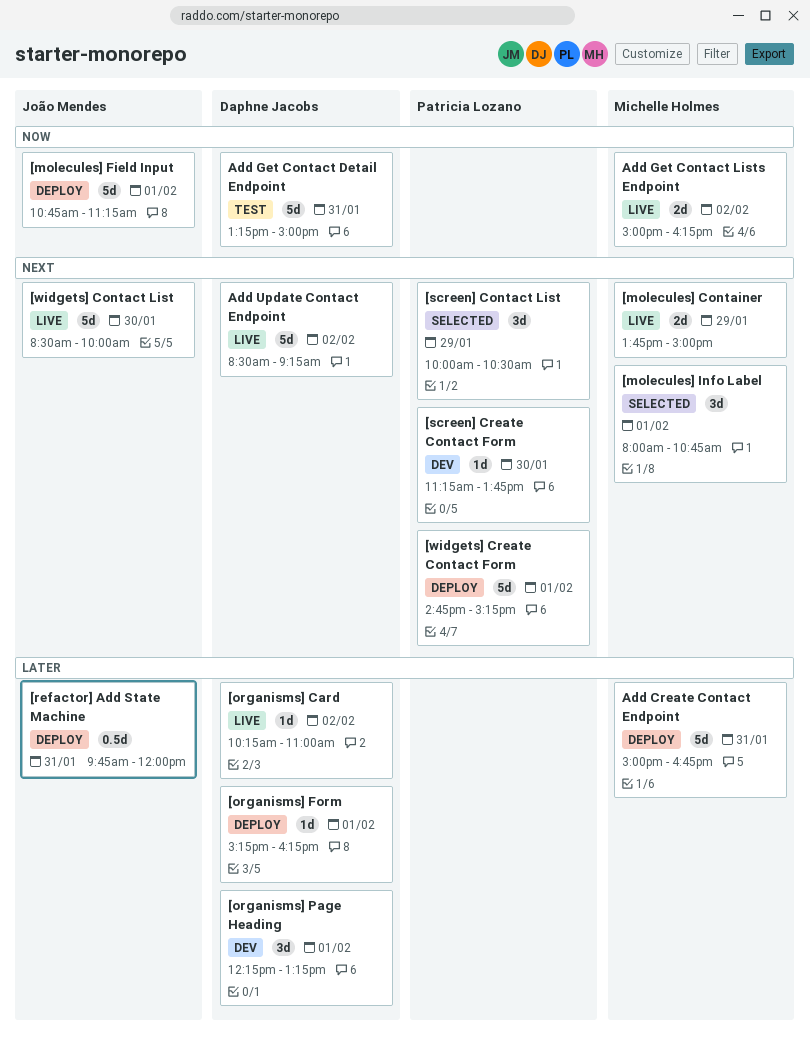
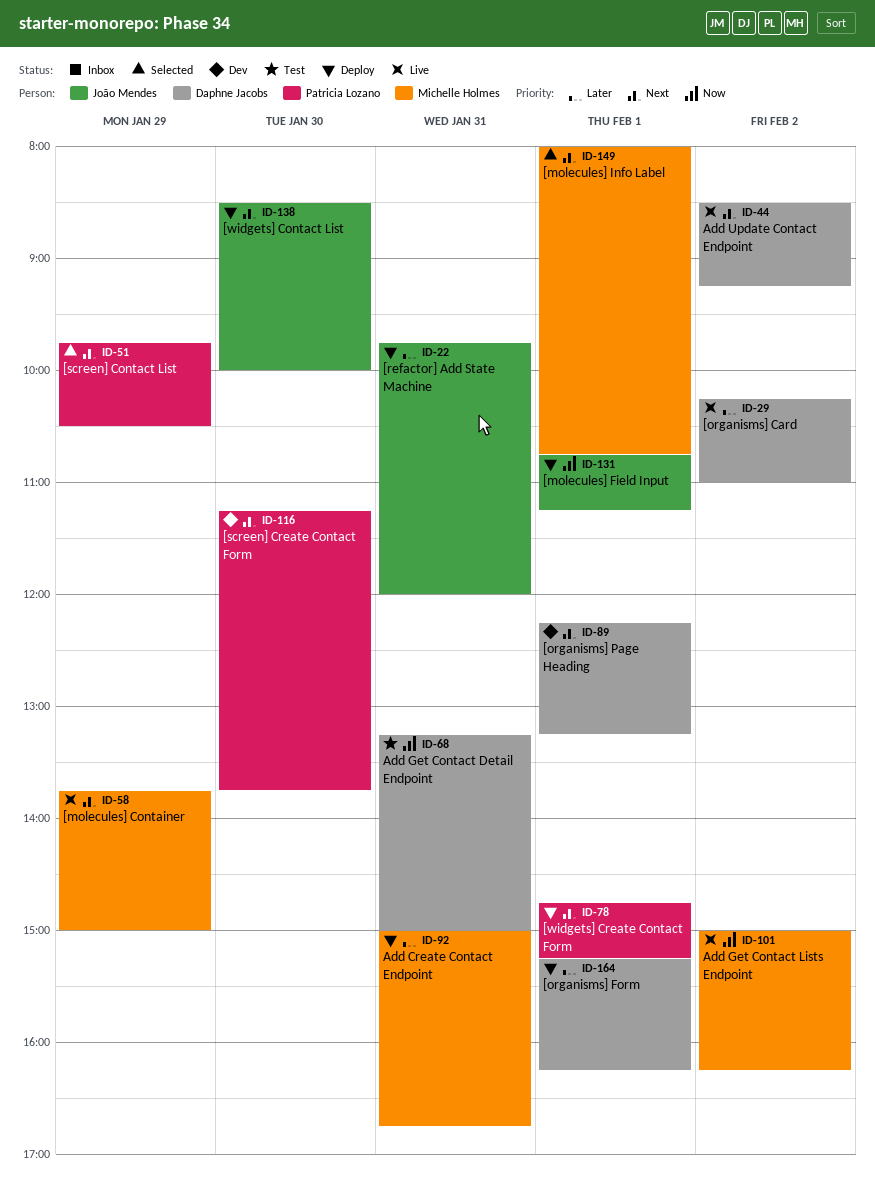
[organisms] Page Heading, priority: Later -> Next
[screen] Contact List, begins: 10:00 -> 09:45
[widgets] Contact List, status: Live -> Deploy

